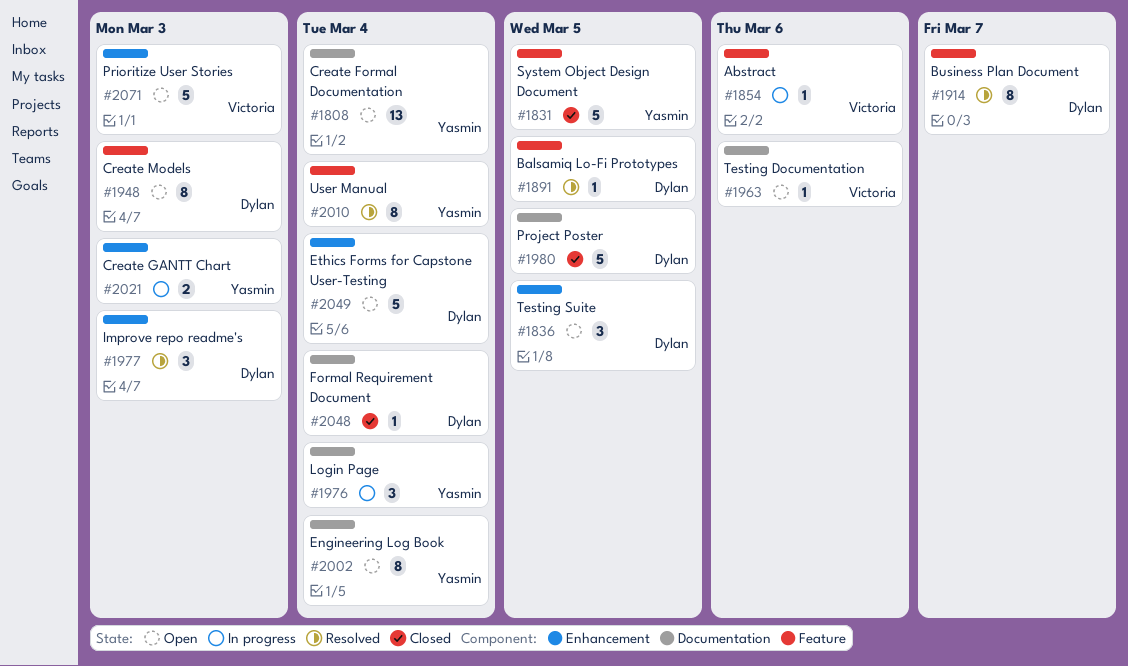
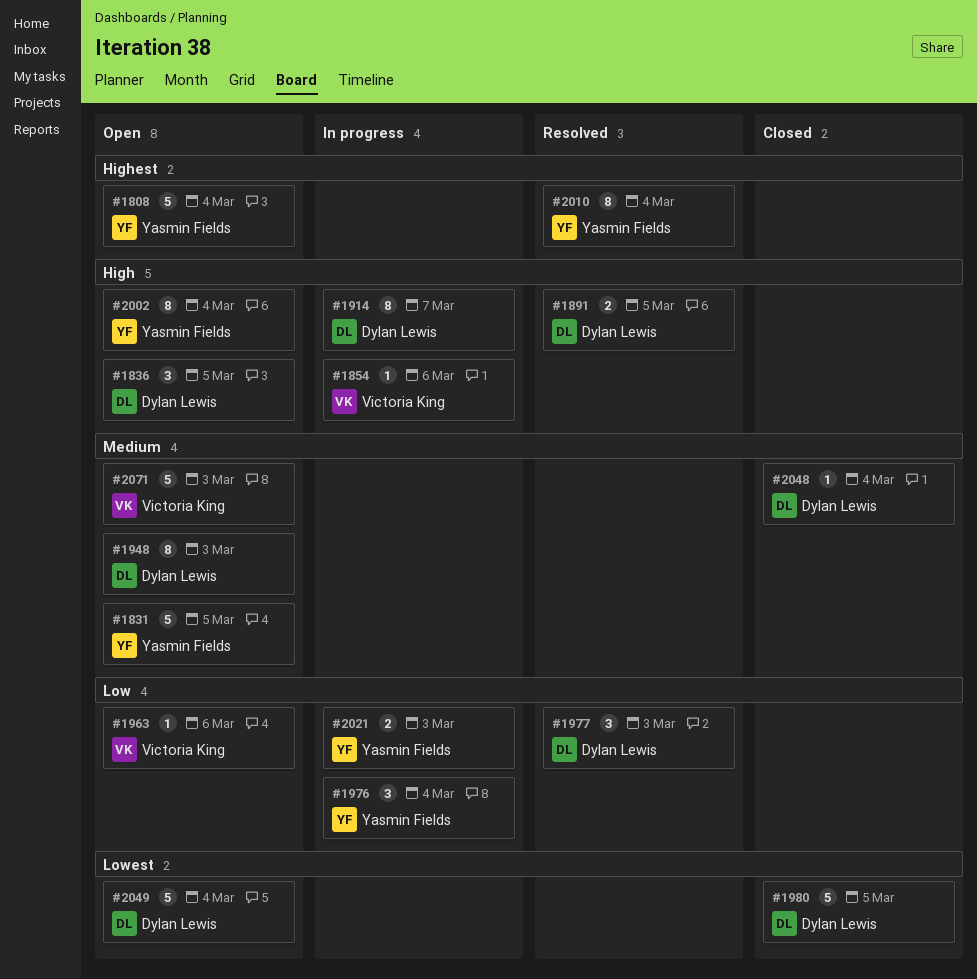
#1808, estimate: 13 -> 5
#1831, status: Closed -> Open
#1891, estimate: 1 -> 2
#1914, status: Resolved -> In progress

